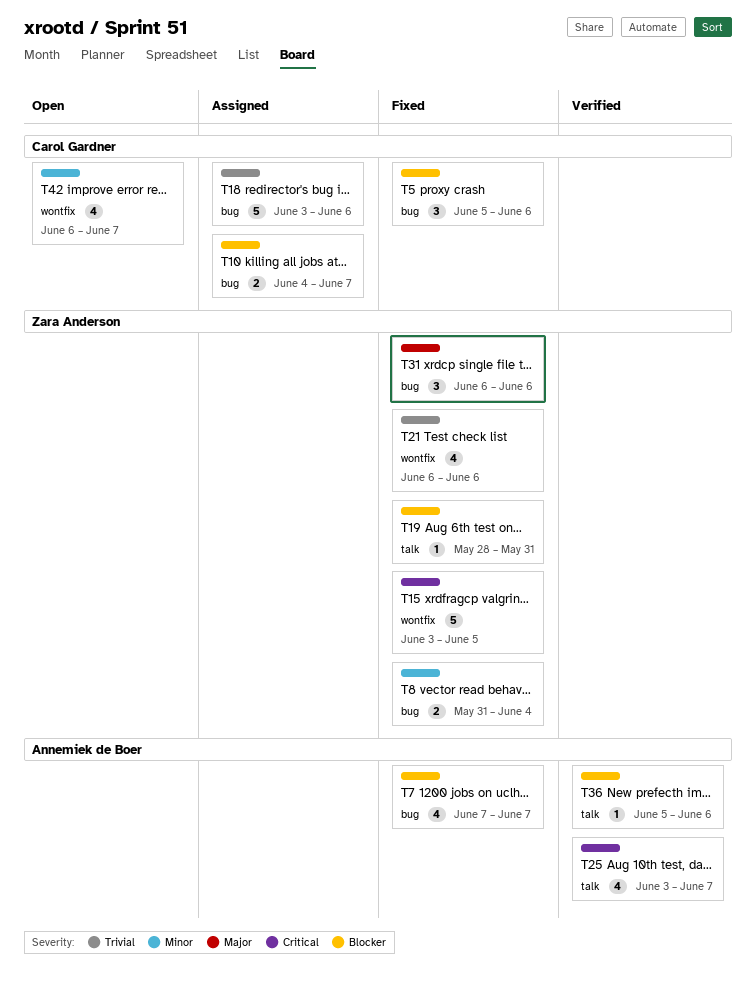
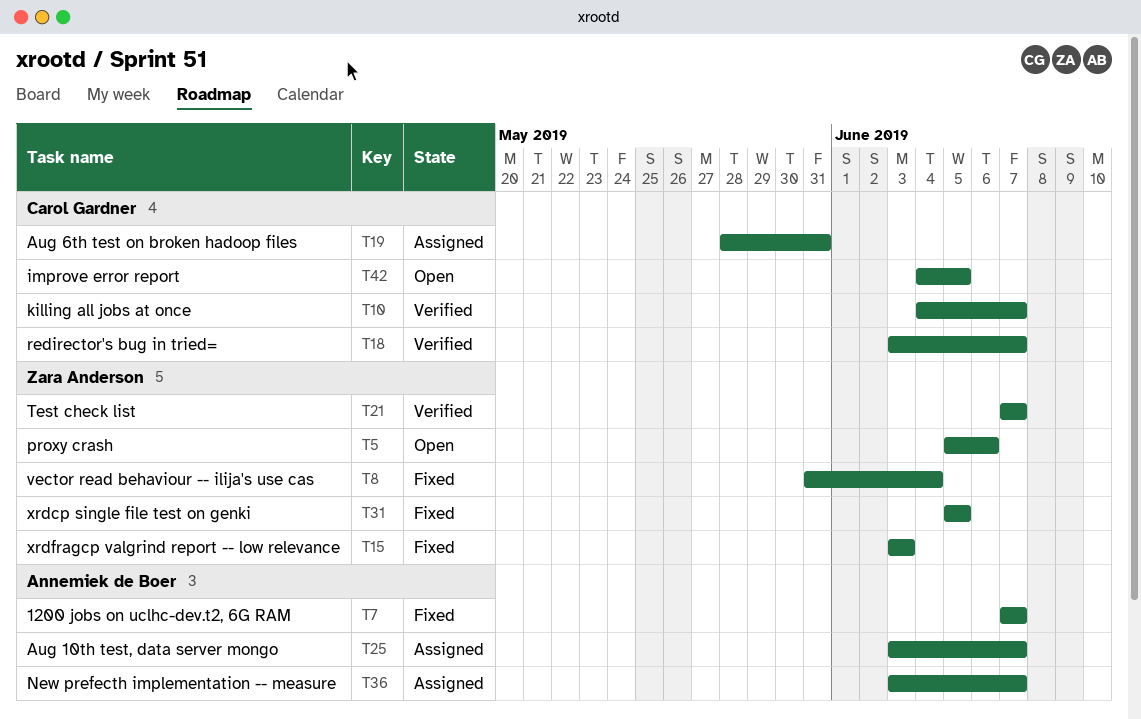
T5, status: Fixed -> Open
T5, owner: Carol Gardner -> Zara Anderson
T10, status: Assigned -> Verified
T15, due: Jun 5 -> Jun 3
T18, status: Assigned -> Verified
T18, due: Jun 6 -> Jun 7
T19, status: Fixed -> Assigned
T19, owner: Zara Anderson -> Carol Gardner
T21, status: Fixed -> Verified
T21, start: Jun 6 -> Jun 7
T21, due: Jun 6 -> Jun 7
T25, status: Verified -> Assigned
T31, start: Jun 6 -> Jun 5
T31, due: Jun 6 -> Jun 5
T36, status: Verified -> Assigned
T36, start: Jun 5 -> Jun 3
T36, due: Jun 6 -> Jun 7
T42, start: Jun 6 -> Jun 4
T42, due: Jun 7 -> Jun 5

